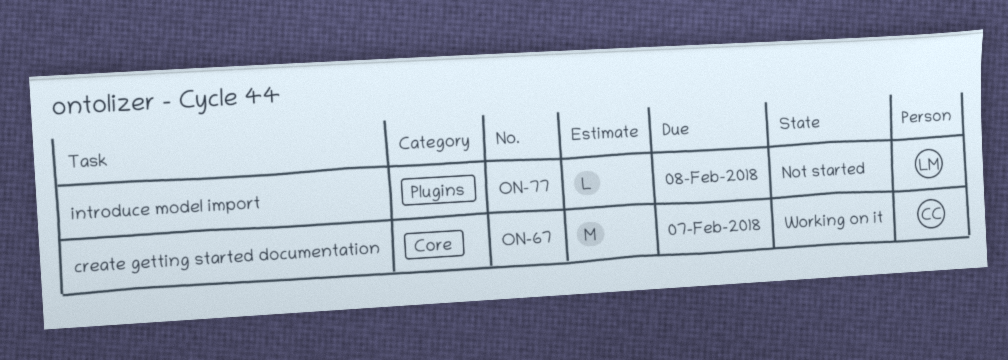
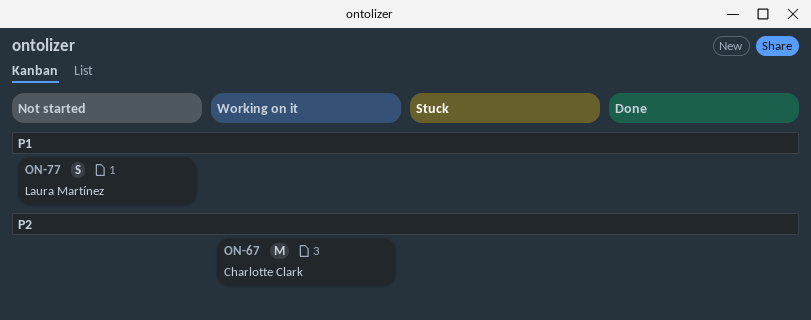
ON-77, estimate: L -> S

